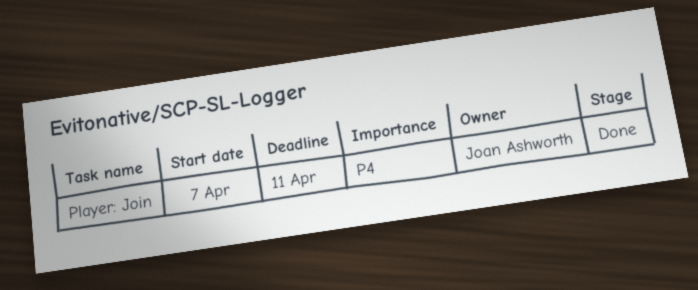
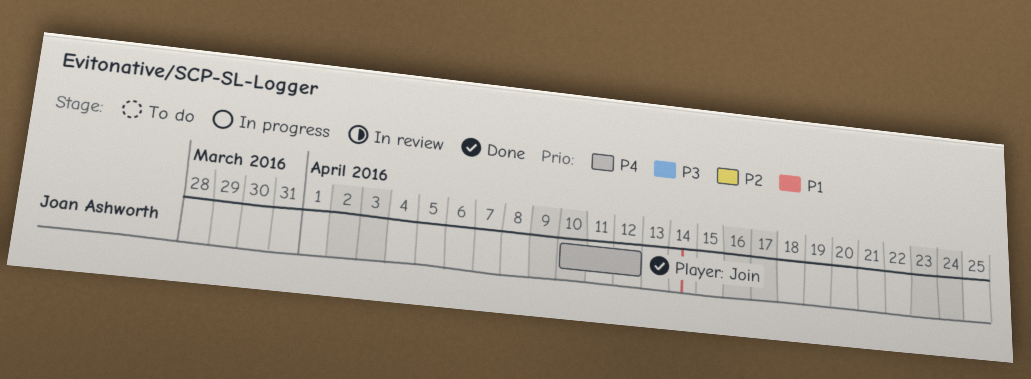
Player: Join, start: Apr 7 -> Apr 10
Player: Join, due: Apr 11 -> Apr 12

